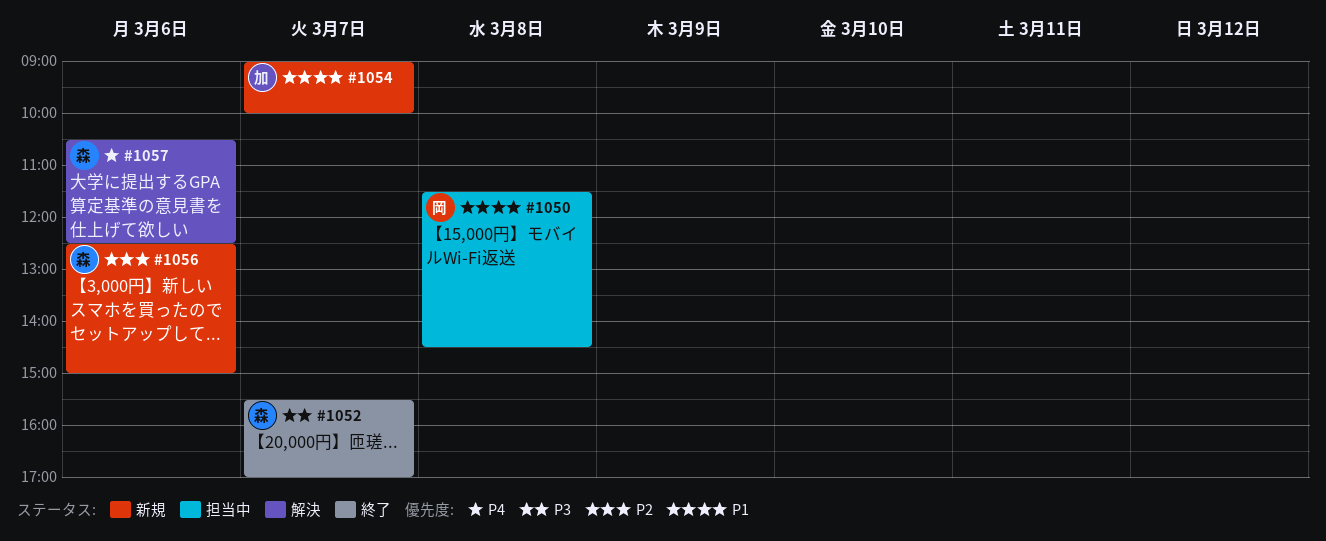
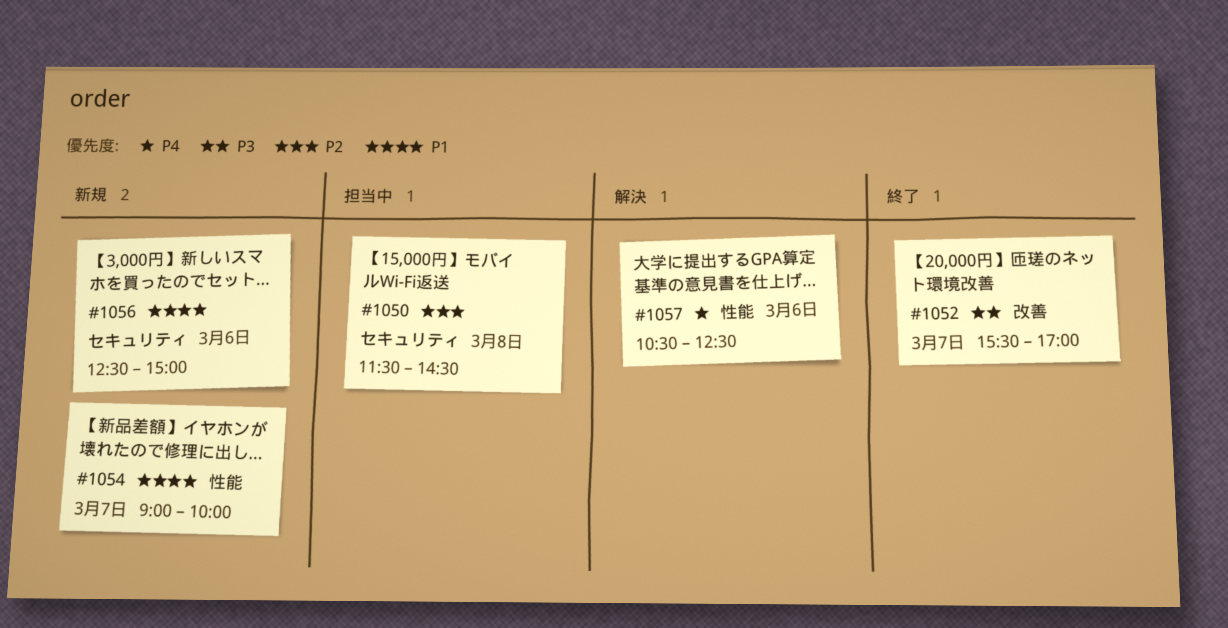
#1050, priority: P1 -> P2
#1056, priority: P2 -> P1

